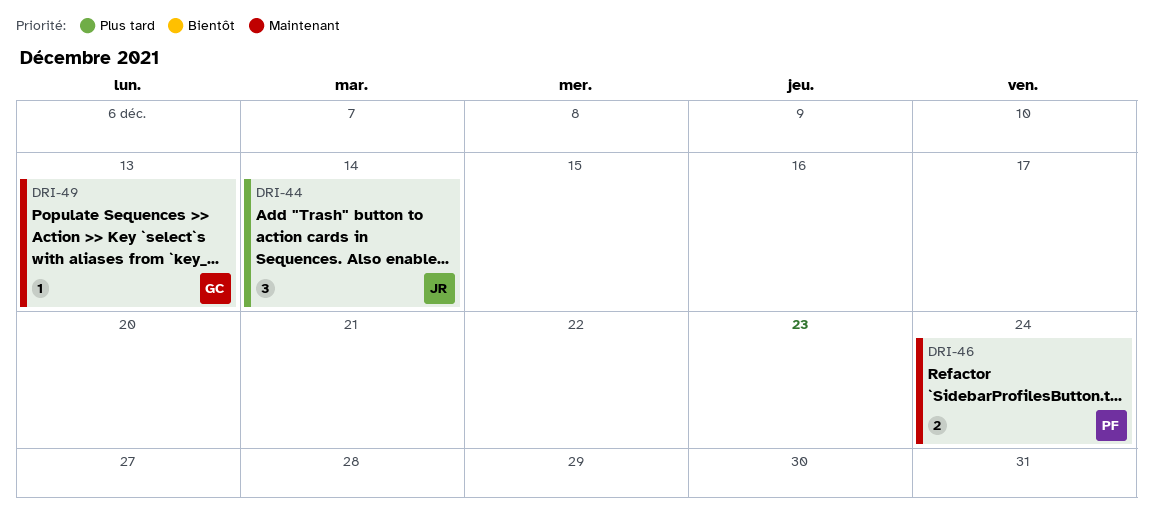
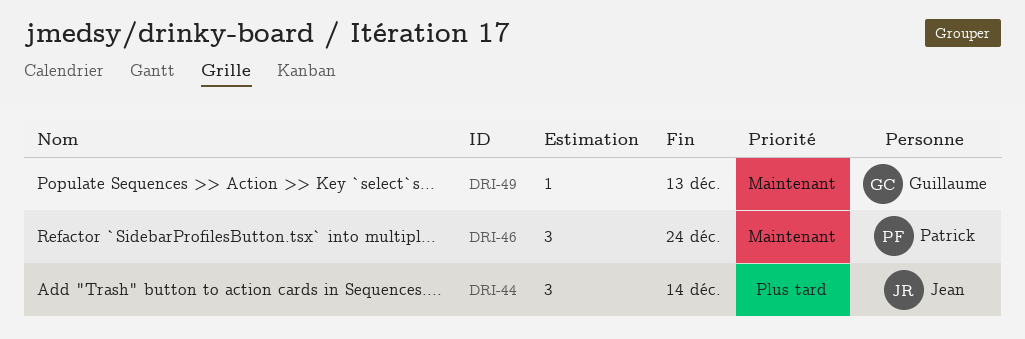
DRI-46, estimate: 2 -> 3

